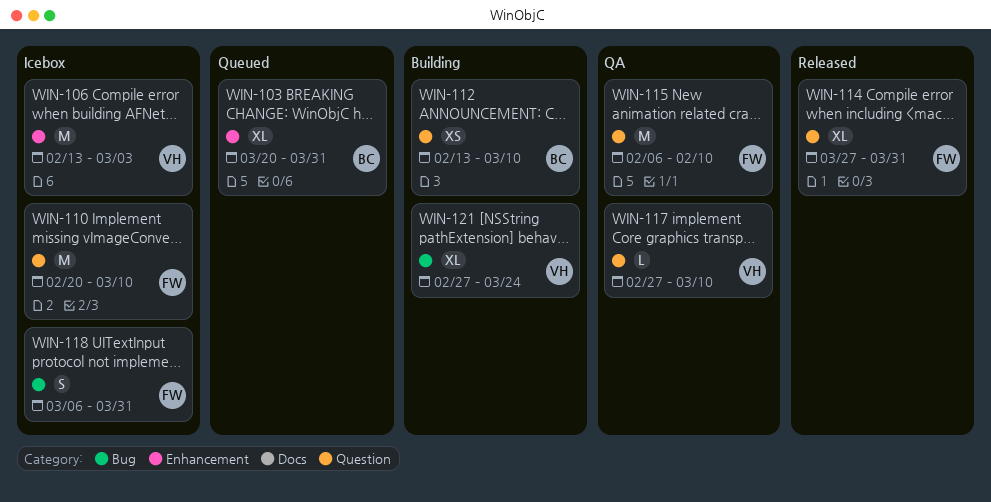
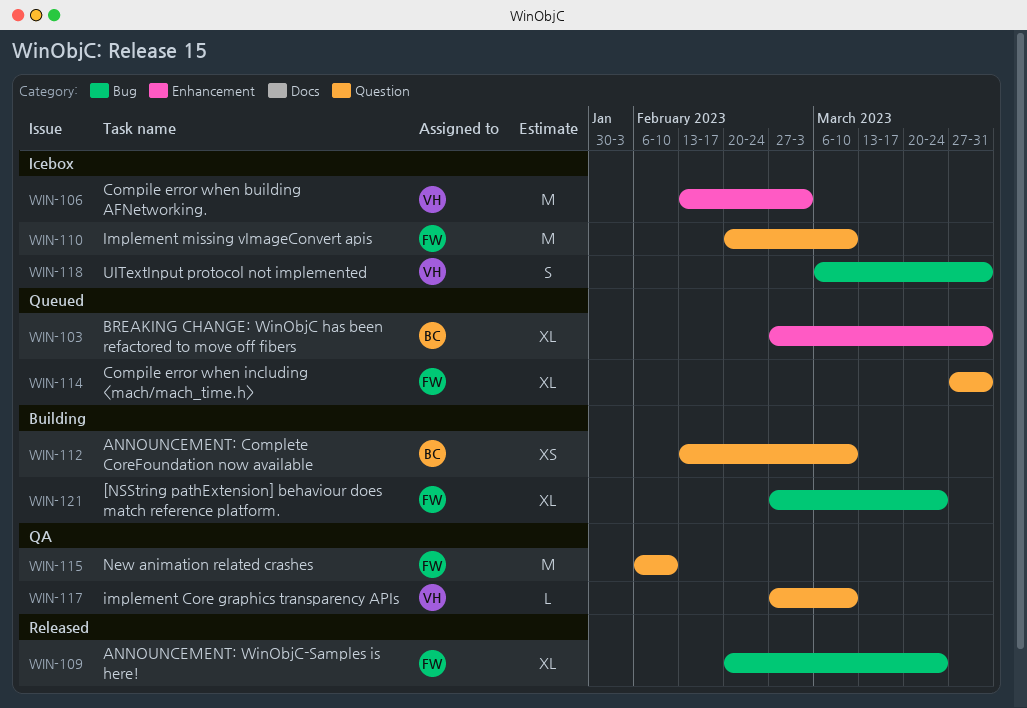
WIN-103, start: Mar 20 -> Feb 27
WIN-109: none -> present
WIN-114, status: Released -> Queued
WIN-118, owner: FW -> VH
WIN-121, owner: VH -> FW

